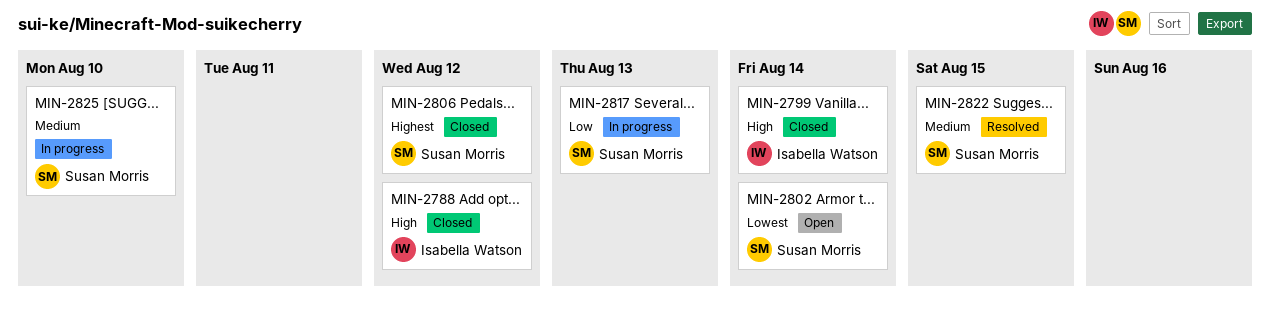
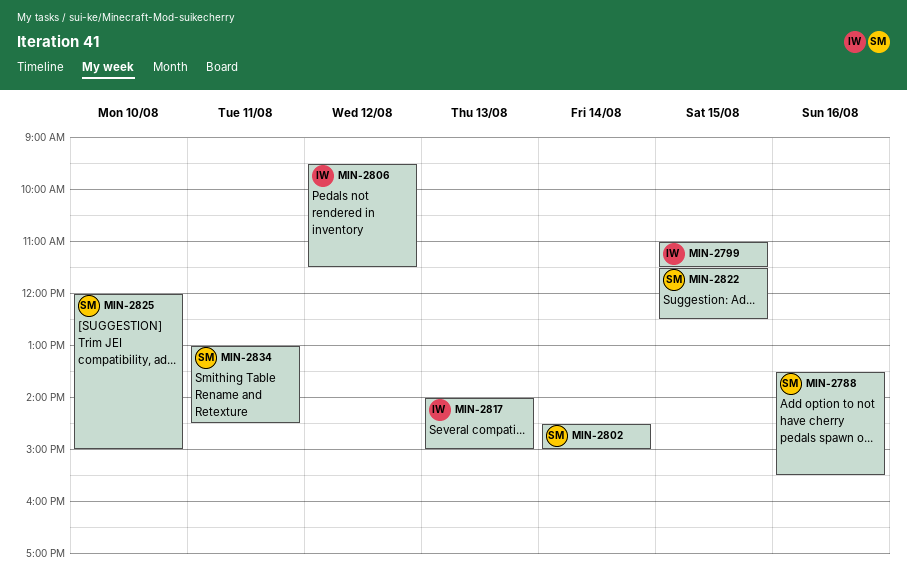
MIN-2788, owner: Isabella Watson -> Susan Morris
MIN-2788, day: Aug 12 -> Aug 16
MIN-2799, day: Aug 14 -> Aug 15
MIN-2806, owner: Susan Morris -> Isabella Watson
MIN-2817, owner: Susan Morris -> Isabella Watson
MIN-2834: none -> present

